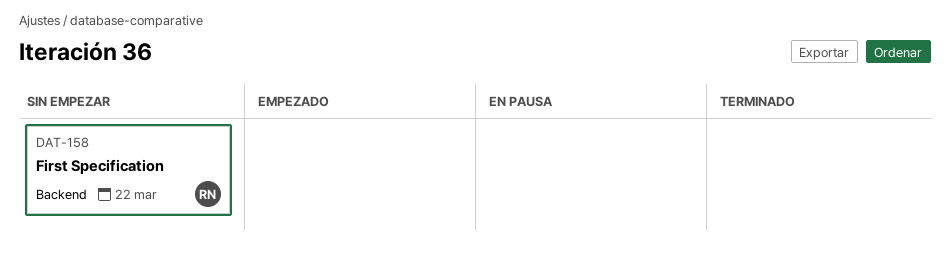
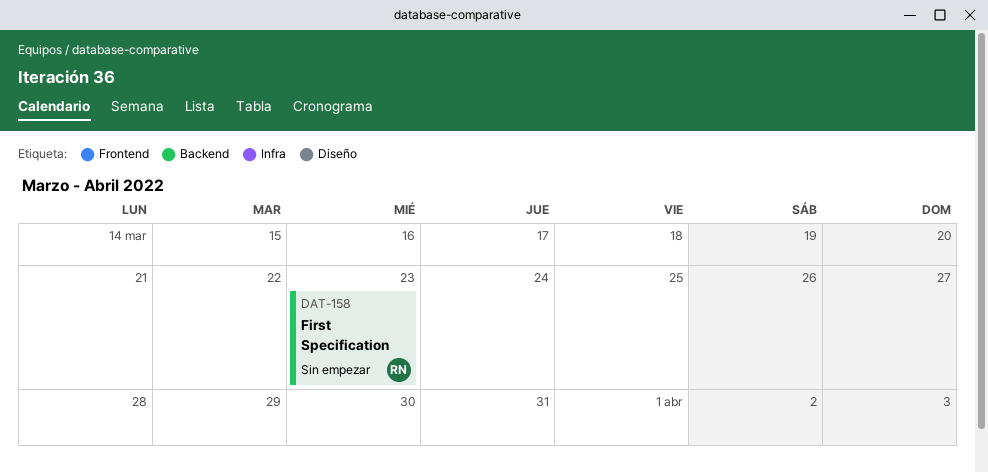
DAT-158, due: Mar 22 -> Mar 23

